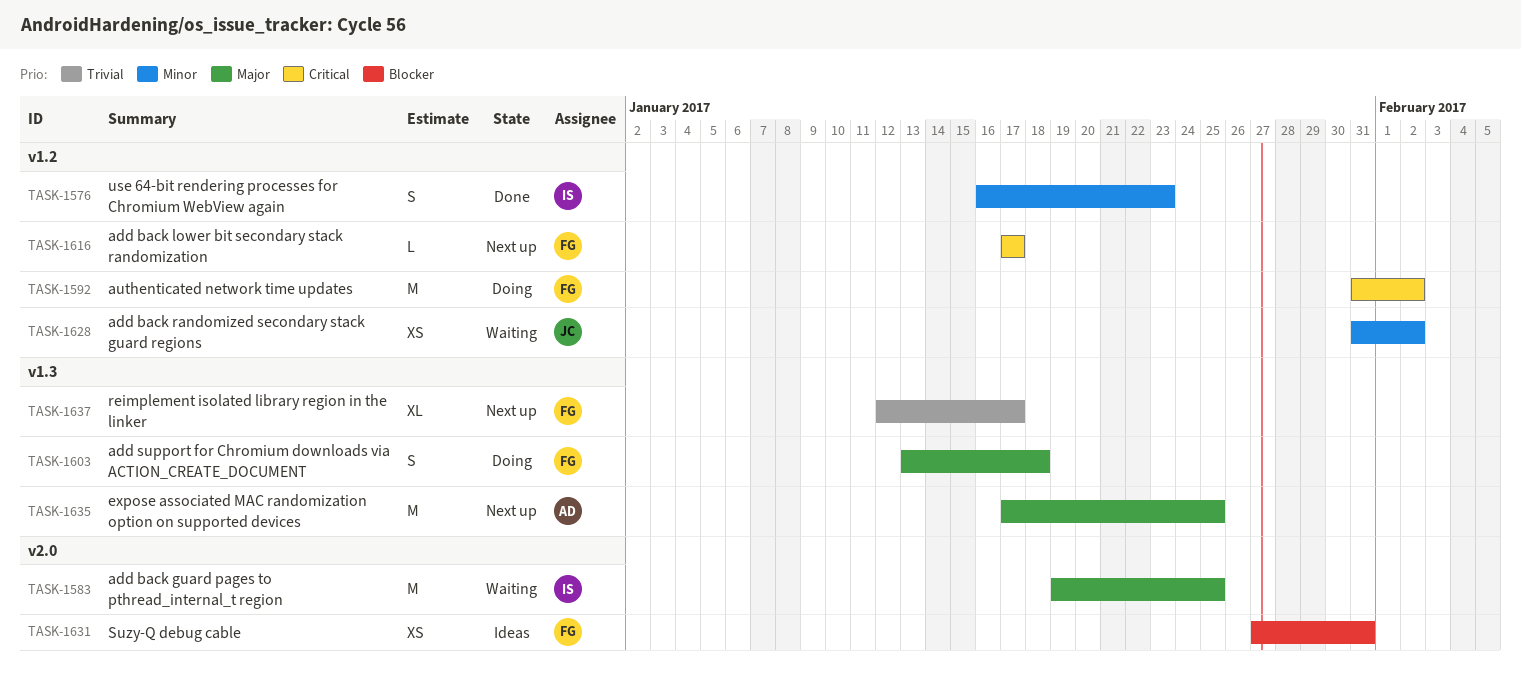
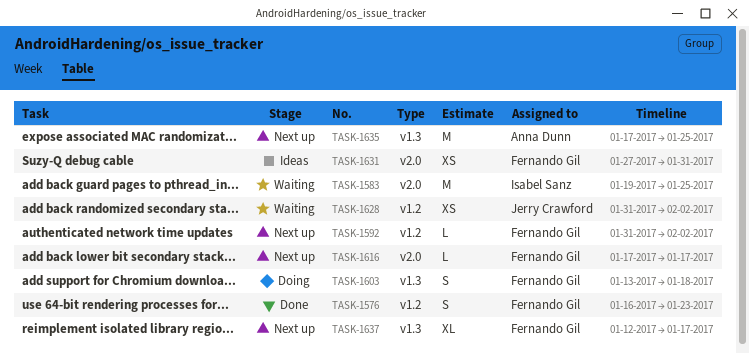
TASK-1576, owner: Isabel Sanz -> Fernando Gil
TASK-1592, status: Doing -> Next up
TASK-1592, estimate: M -> L
TASK-1616, label: v1.2 -> v2.0

